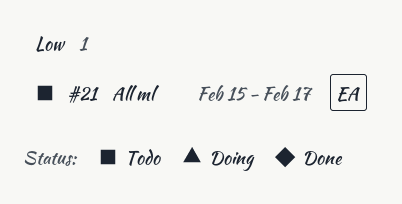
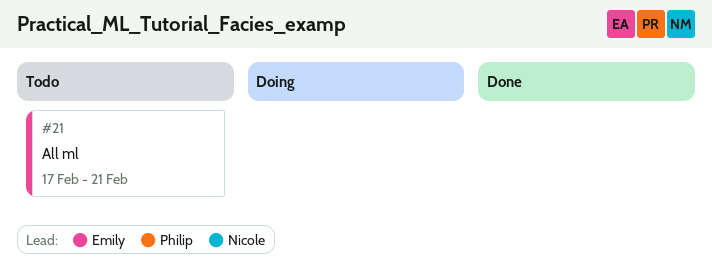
#21, start: Feb 15 -> Feb 17
#21, due: Feb 17 -> Feb 21

